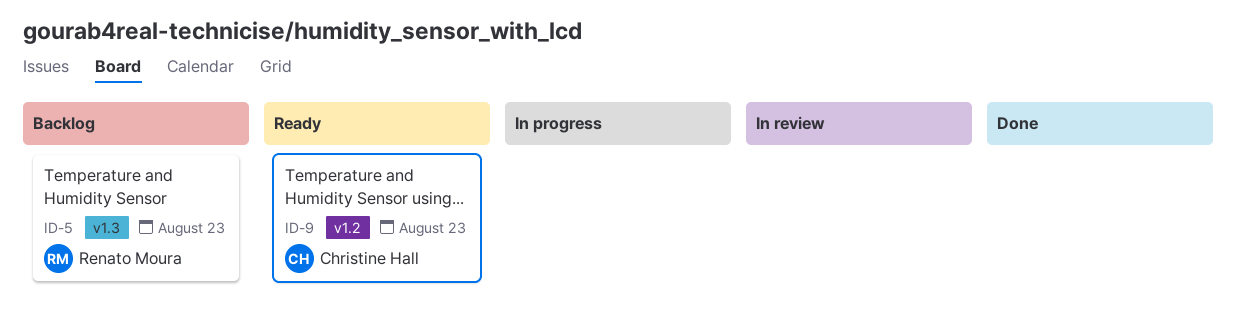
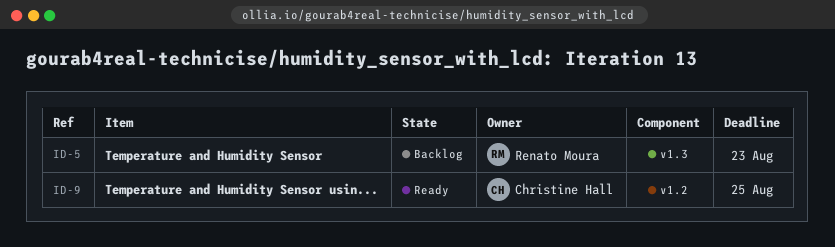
ID-9, due: Aug 23 -> Aug 25

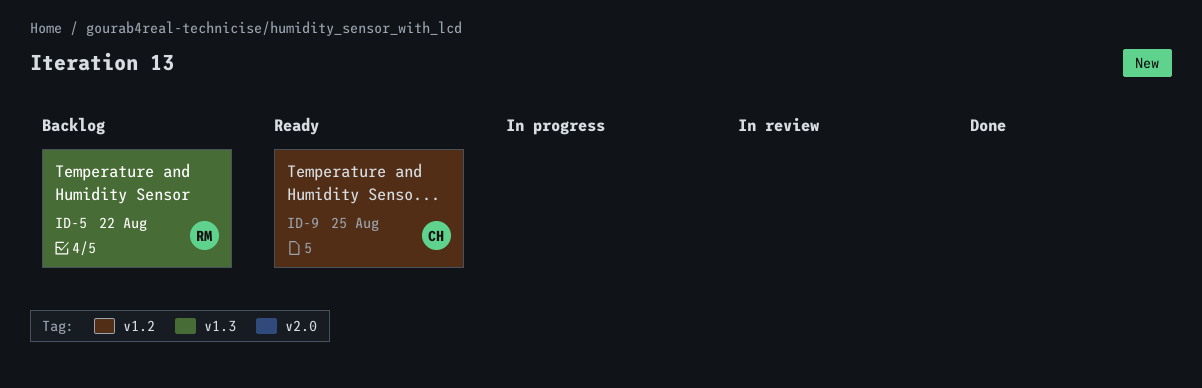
ID-5, due: Aug 23 -> Aug 22

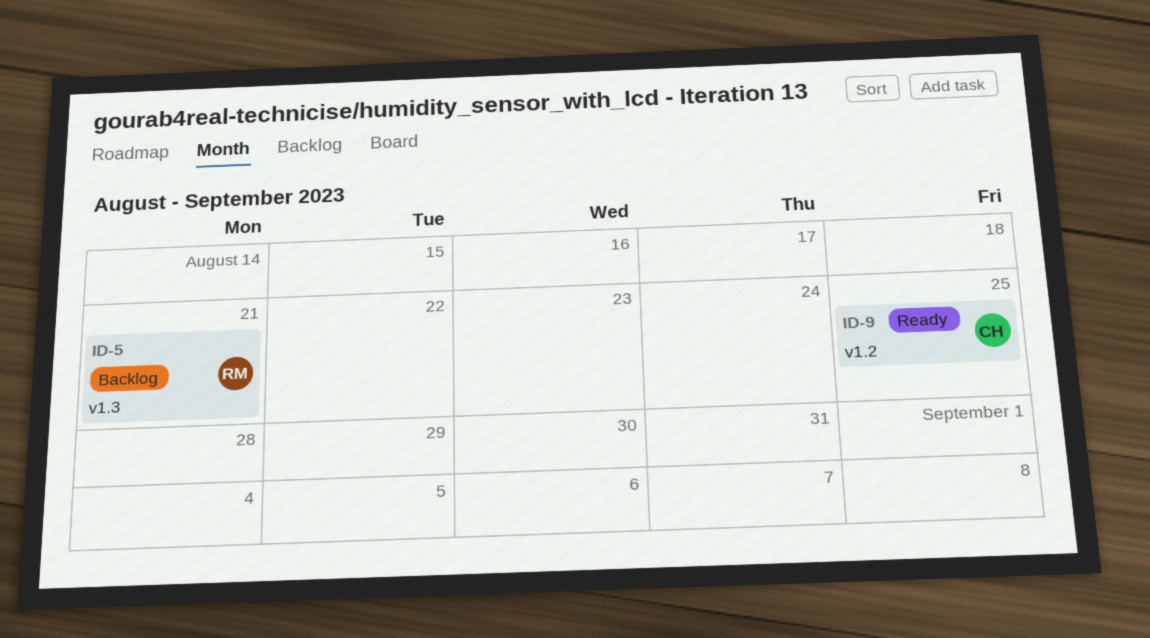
ID-5, due: Aug 22 -> Aug 21

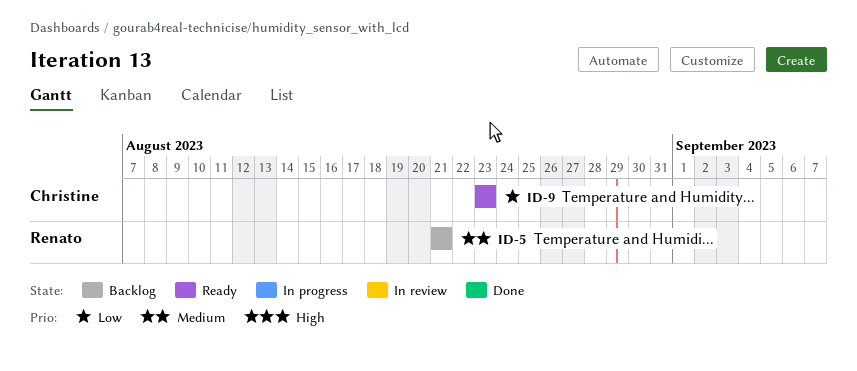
ID-9, due: Aug 25 -> Aug 23

